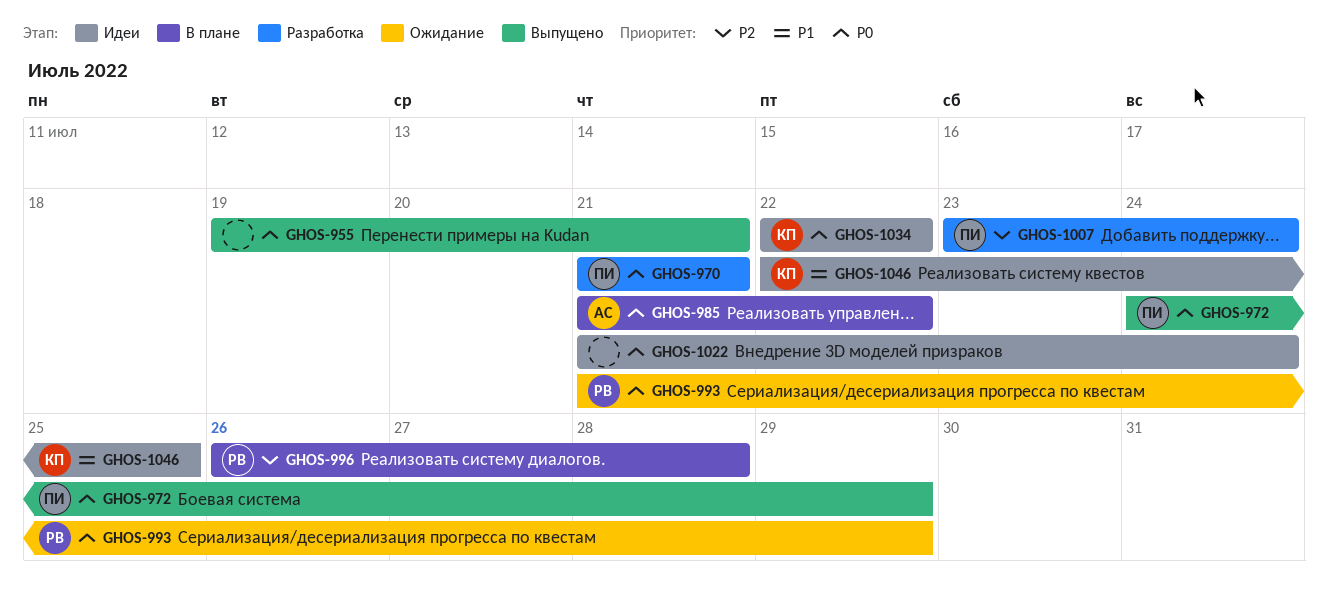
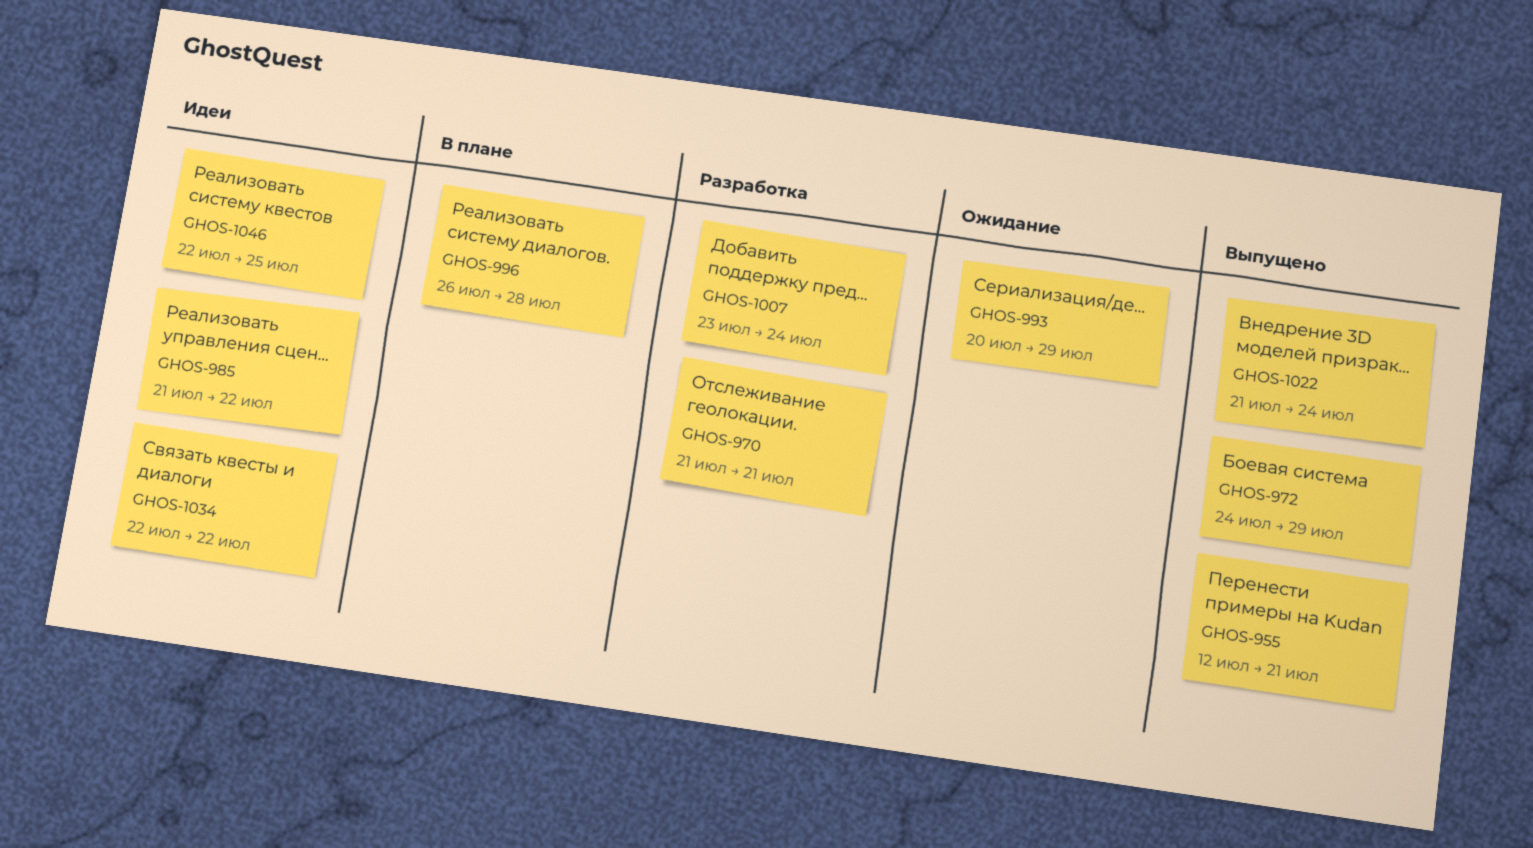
GHOS-955, start: Jul 19 -> Jul 12
GHOS-985, status: В плане -> Идеи
GHOS-993, start: Jul 21 -> Jul 20
GHOS-1022, status: Идеи -> Выпущено

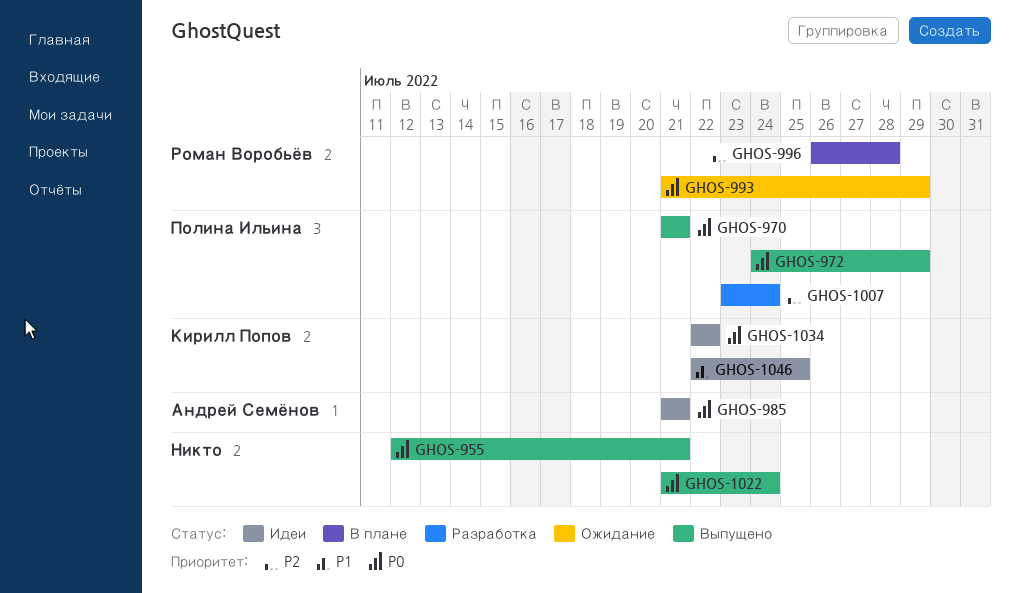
GHOS-970, status: Разработка -> Выпущено
GHOS-985, due: Jul 22 -> Jul 21
GHOS-993, start: Jul 20 -> Jul 21

